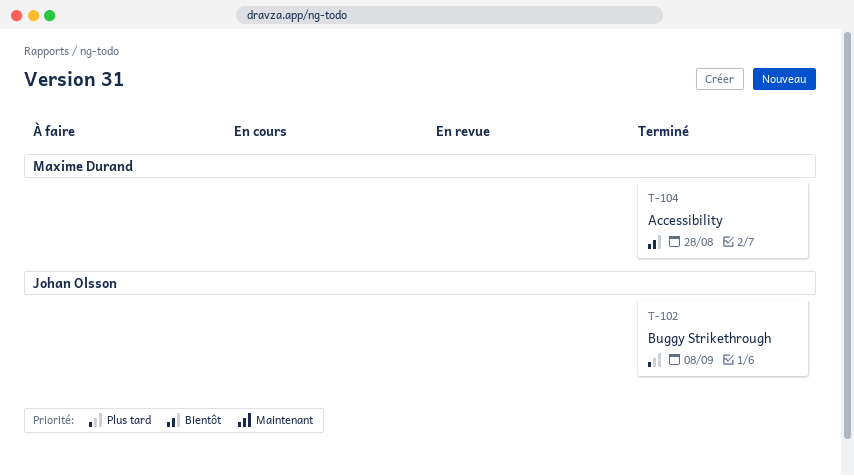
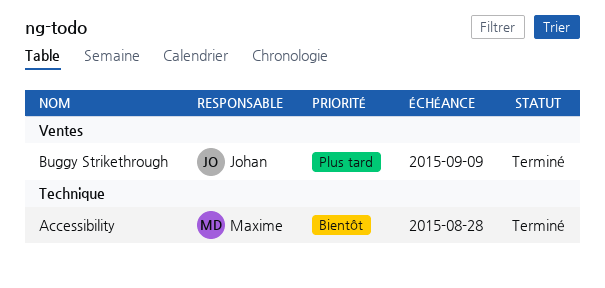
Buggy Strikethrough, due: Sep 8 -> Sep 9

